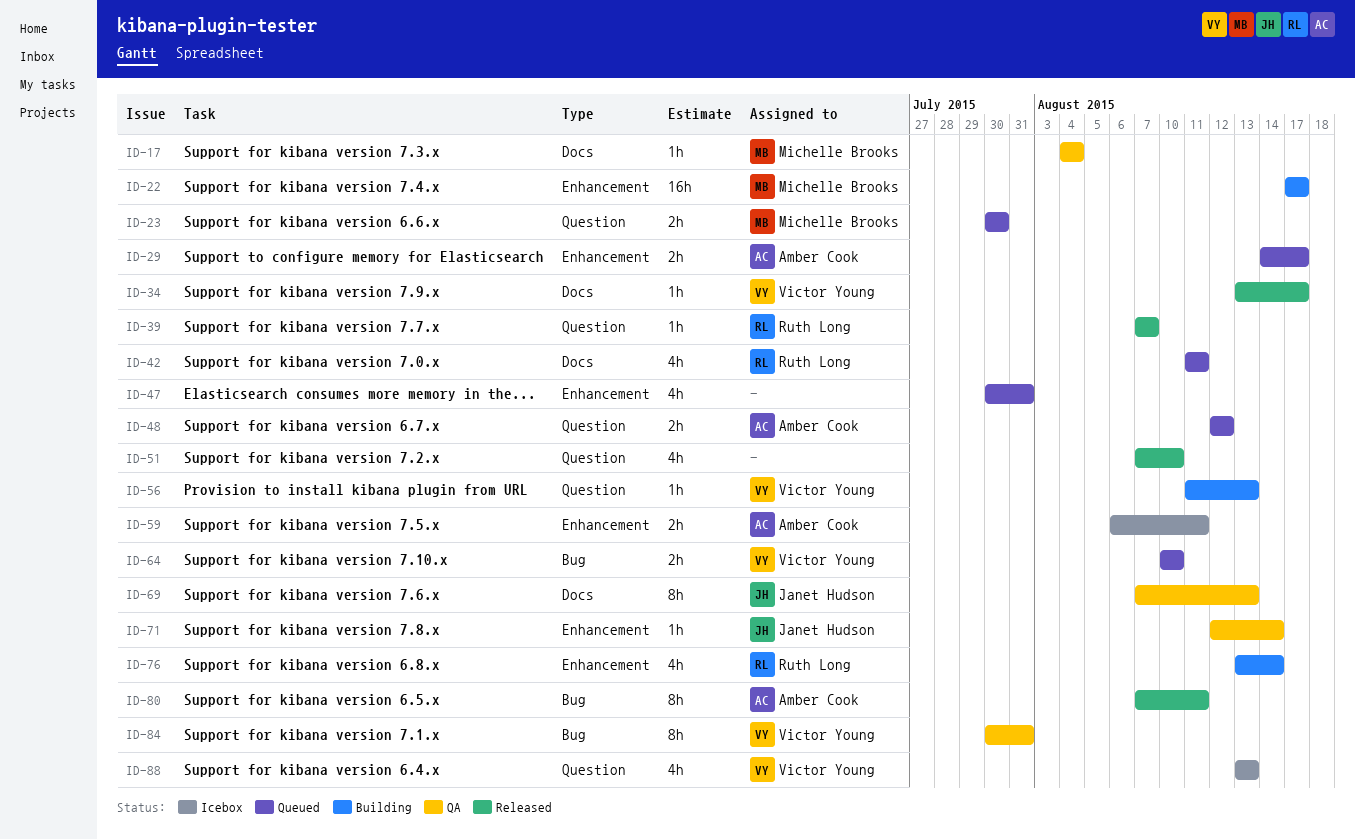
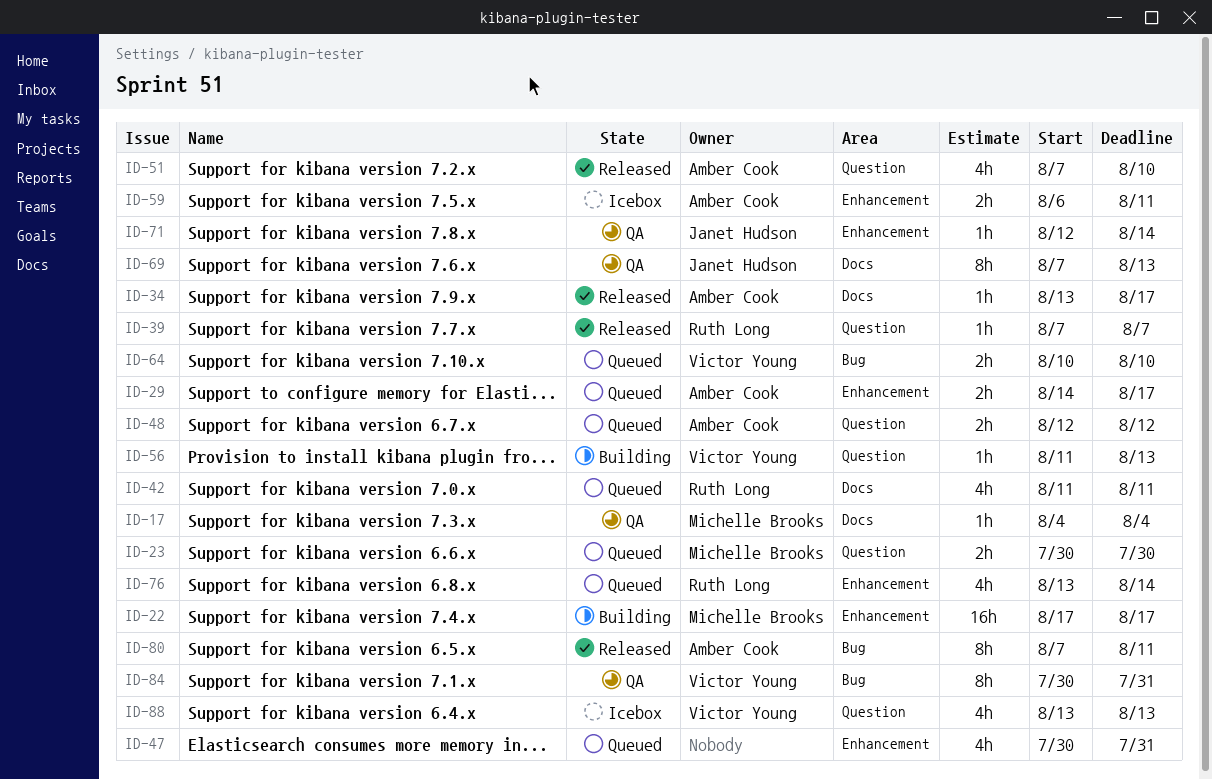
ID-34, owner: Victor Young -> Amber Cook
ID-51, owner: none -> Amber Cook
ID-76, status: Building -> Queued

